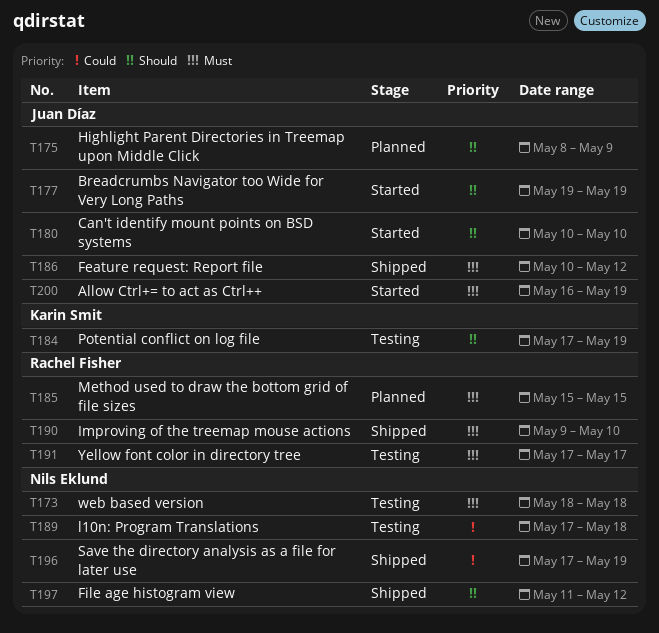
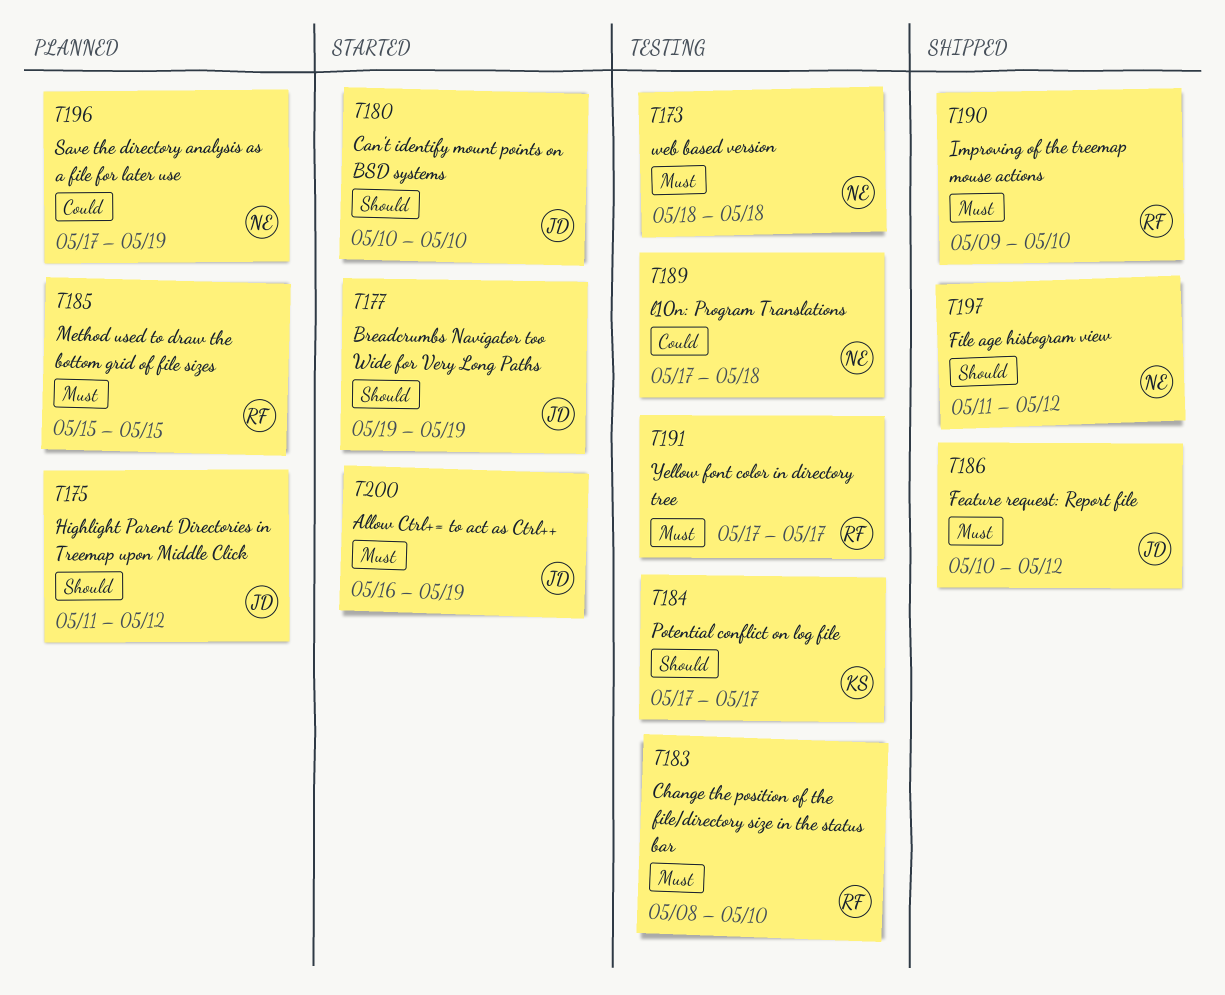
T175, start: May 8 -> May 11
T175, due: May 9 -> May 12
T183: none -> present
T184, due: May 19 -> May 17
T196, status: Shipped -> Planned

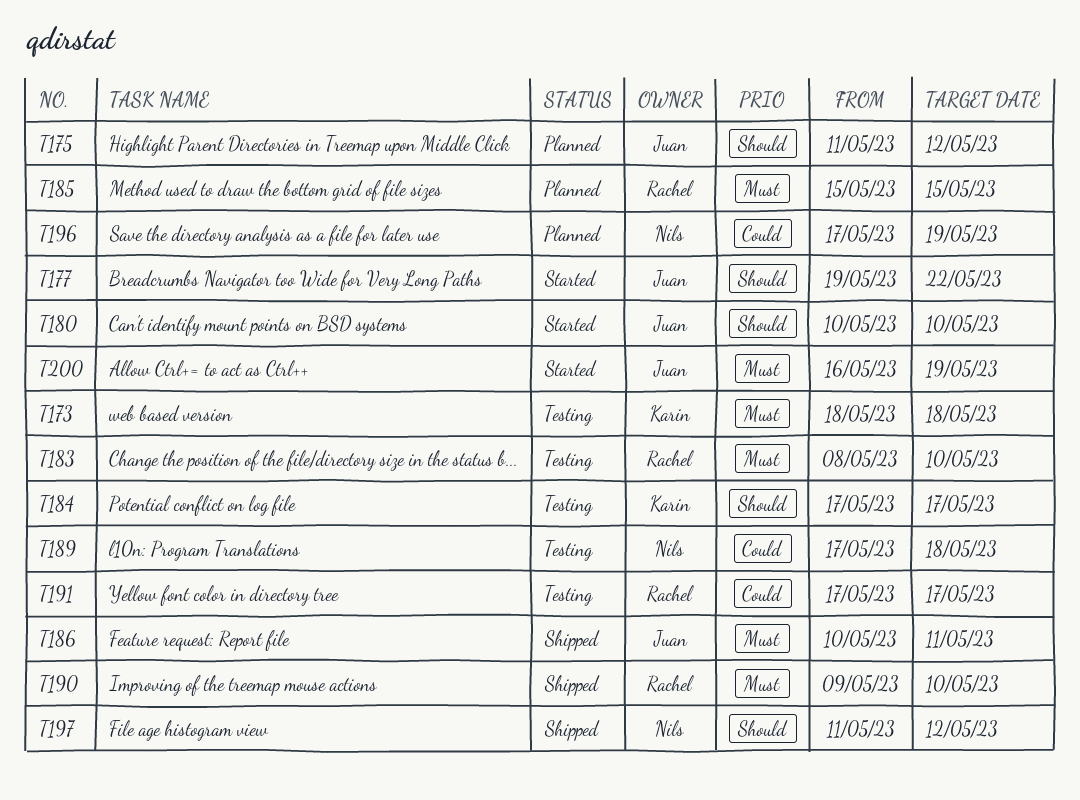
T173, owner: Nils -> Karin
T177, due: May 19 -> May 22
T186, due: May 12 -> May 11
T191, priority: Must -> Could

